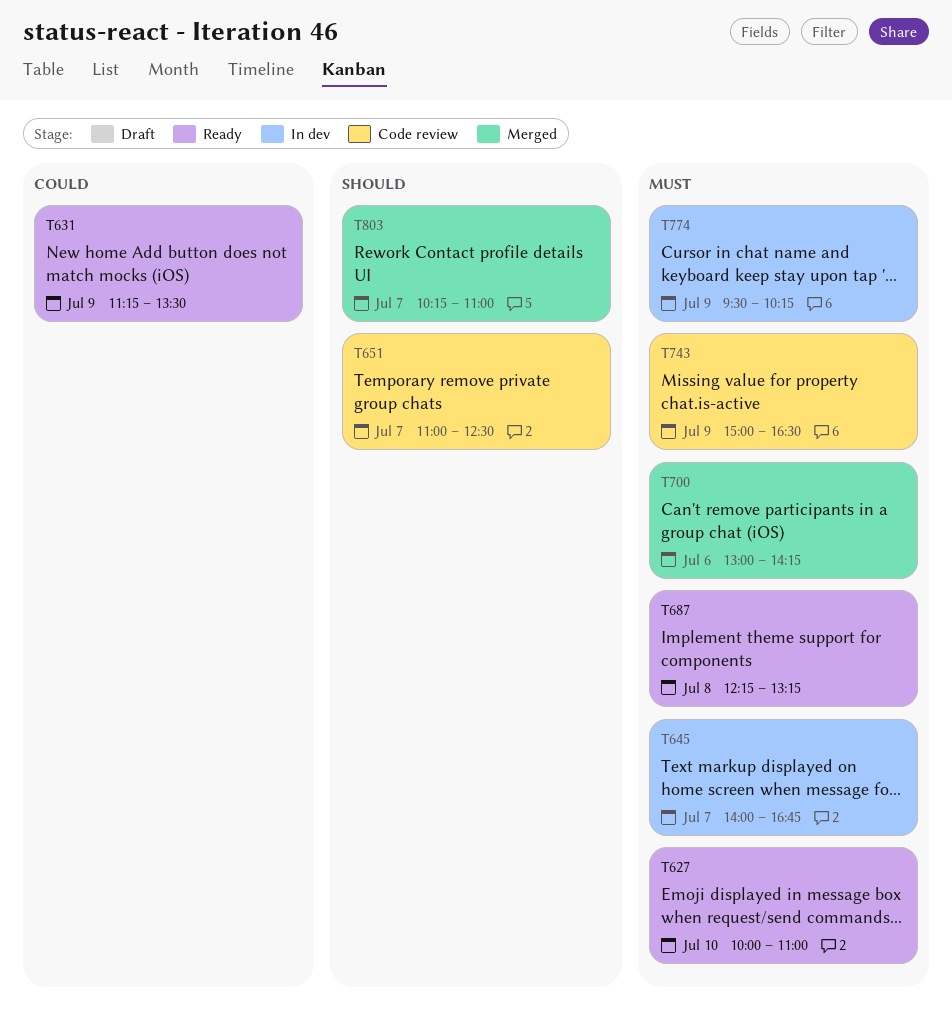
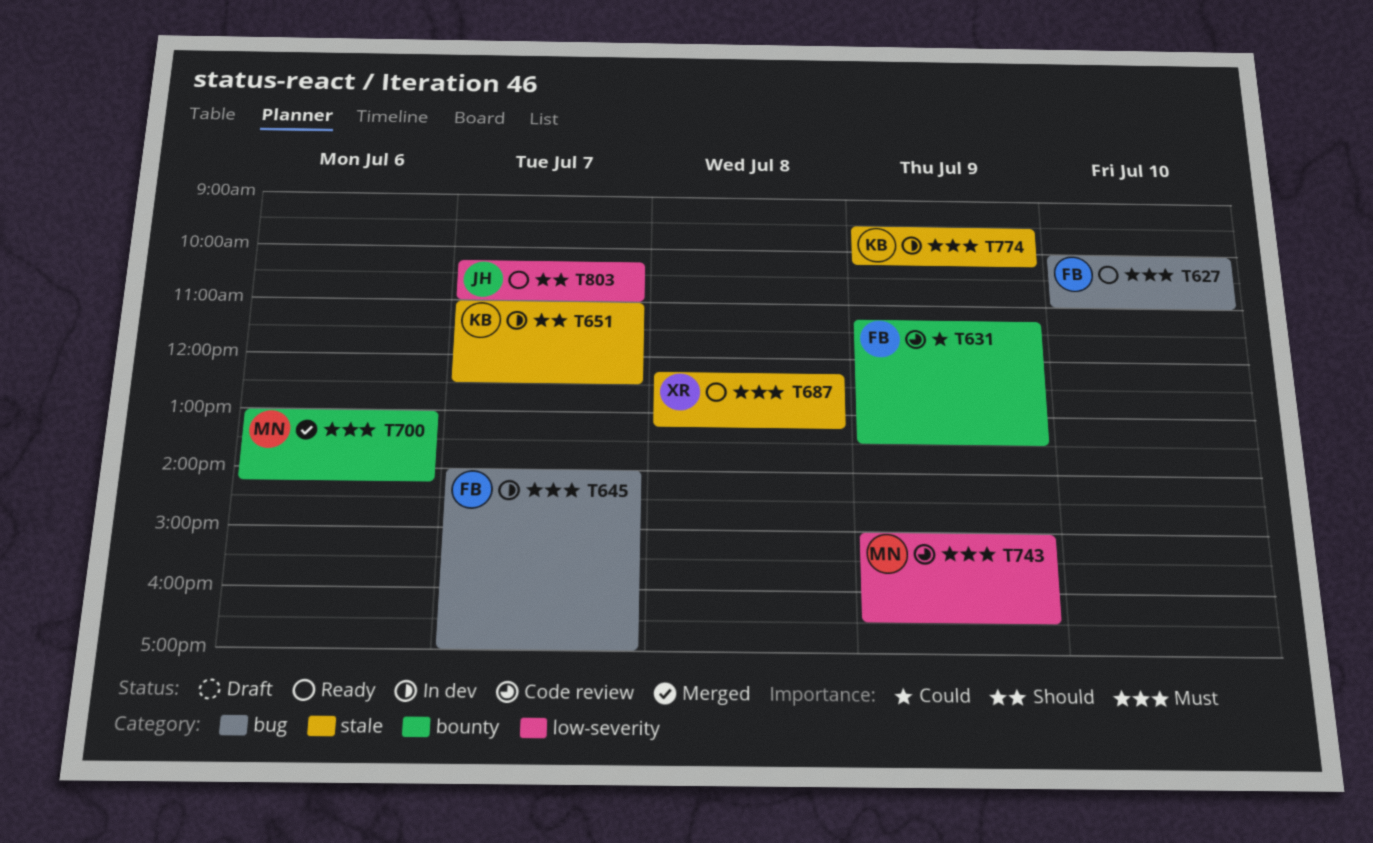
T631, status: Ready -> Code review
T645, ends: 16:45 -> 17:00
T651, status: Code review -> In dev
T803, status: Merged -> Ready

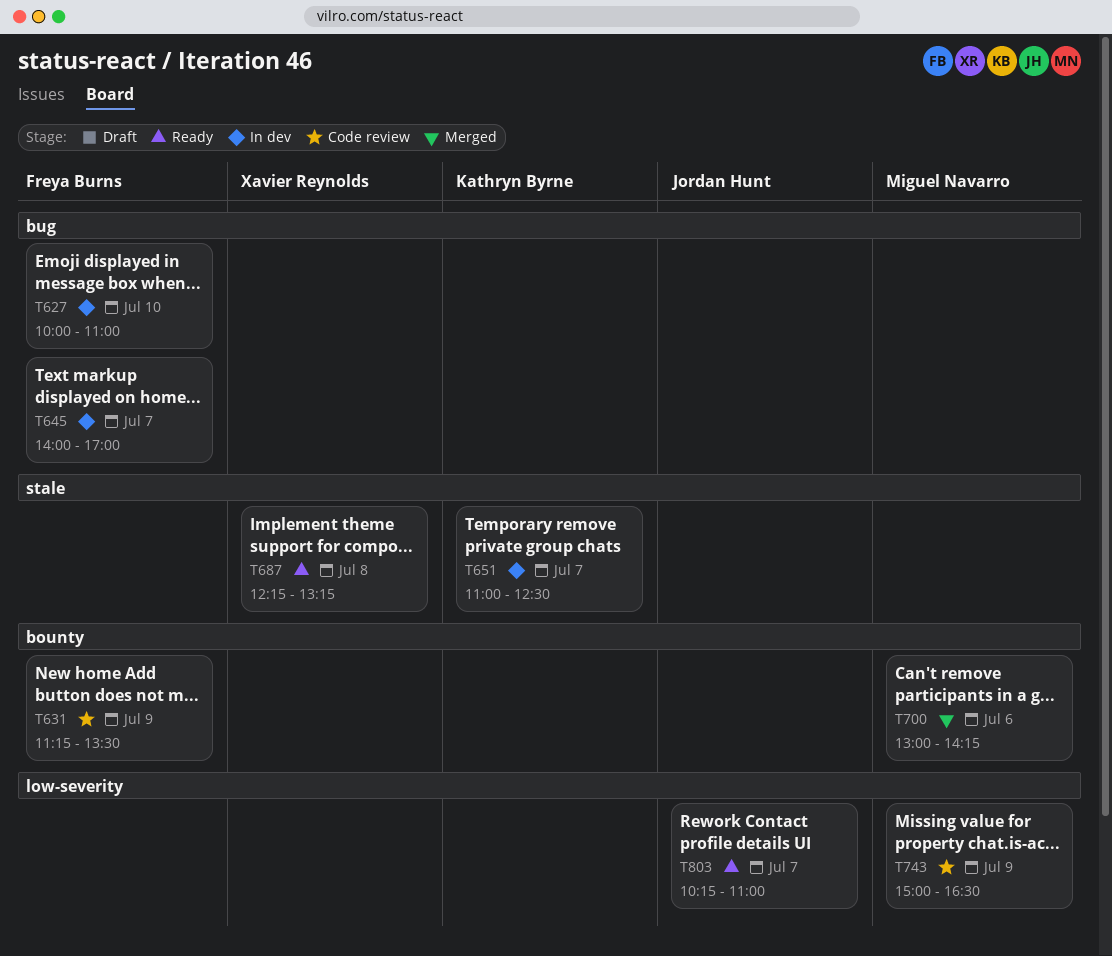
T627, status: Ready -> In dev
T774: present -> none

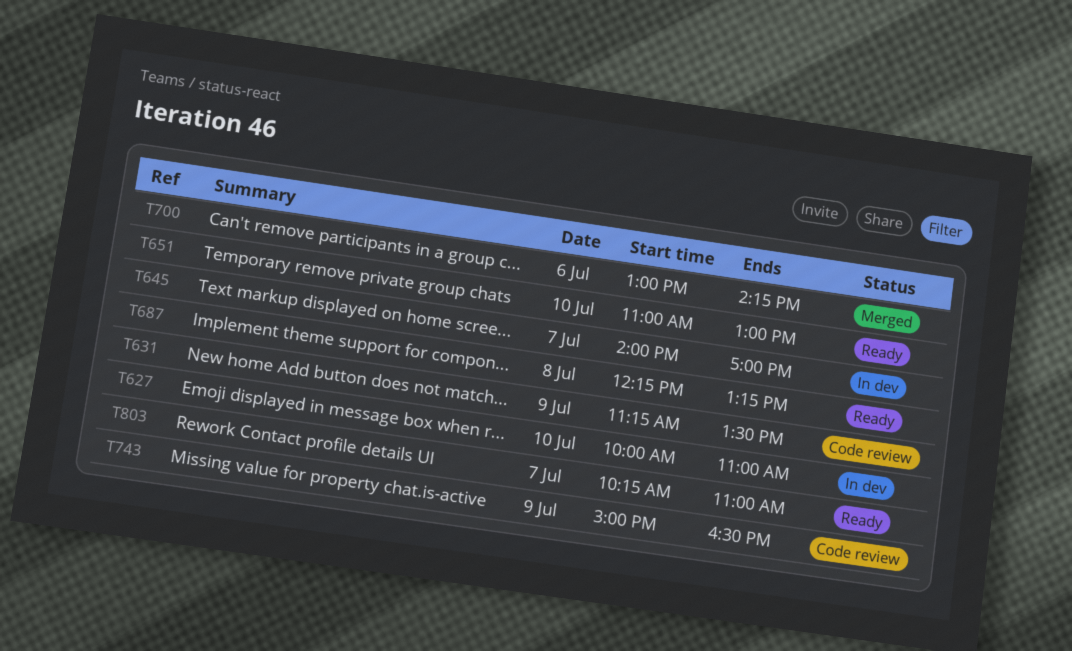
T651, status: In dev -> Ready
T651, day: Jul 7 -> Jul 10
T651, ends: 12:30 -> 13:00

